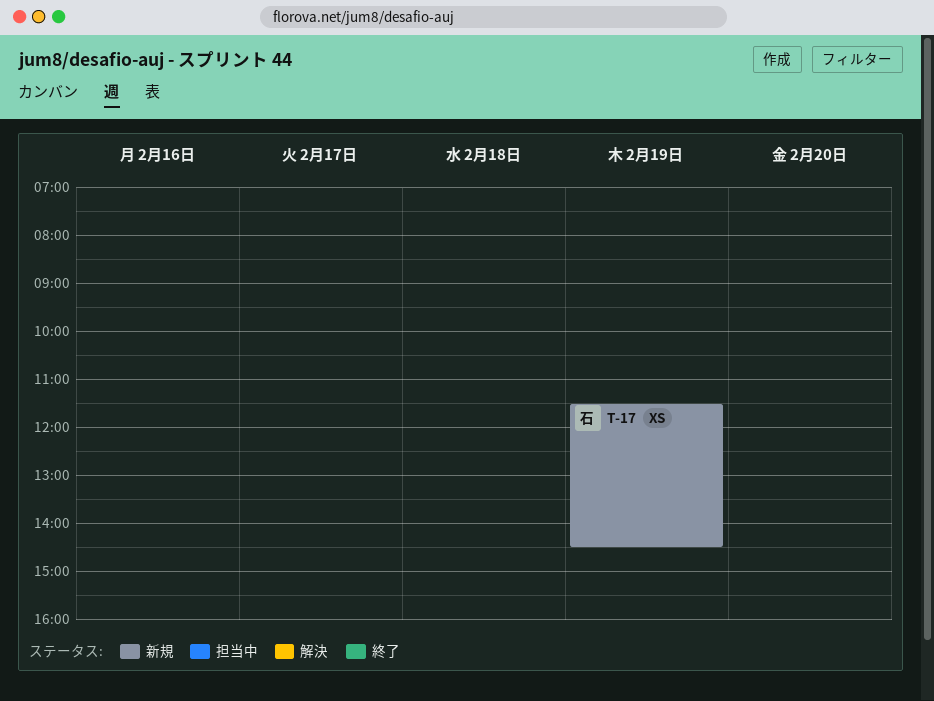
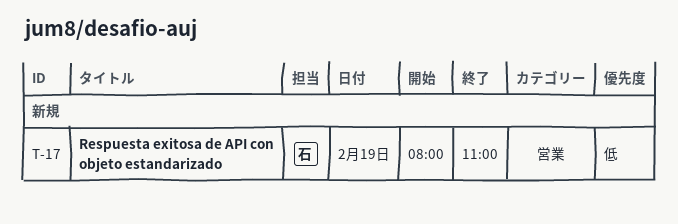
T-17, begins: 11:30 -> 08:00
T-17, ends: 14:30 -> 11:00

